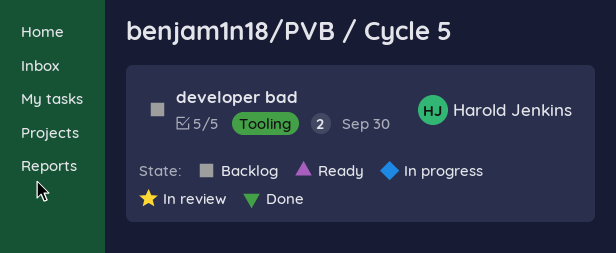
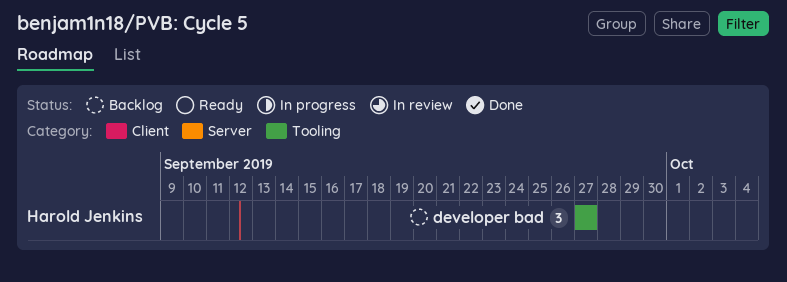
developer bad, estimate: 2 -> 3
developer bad, due: Sep 30 -> Sep 27

